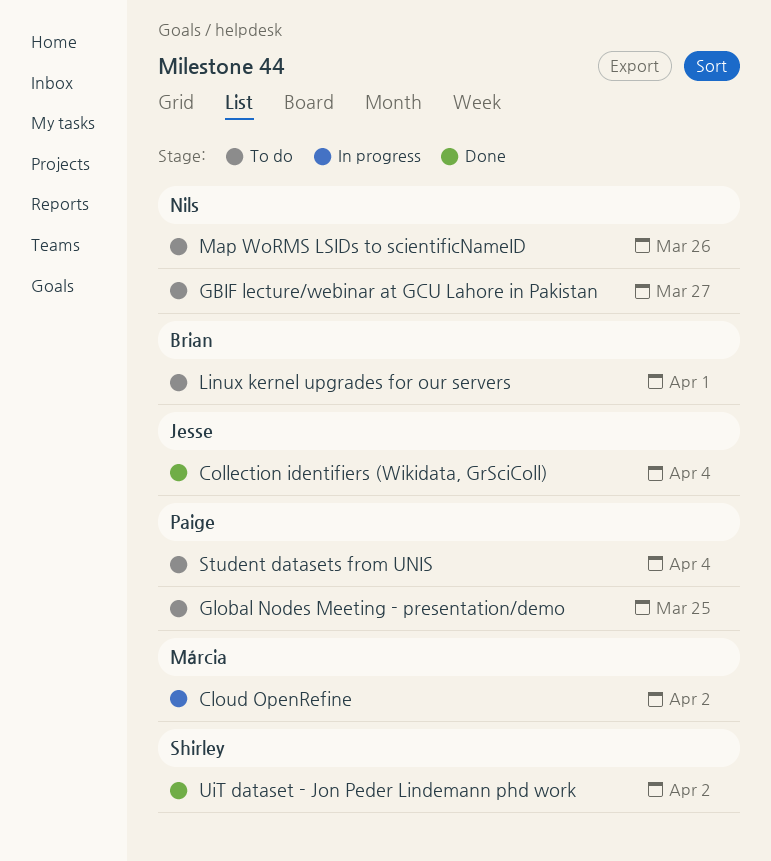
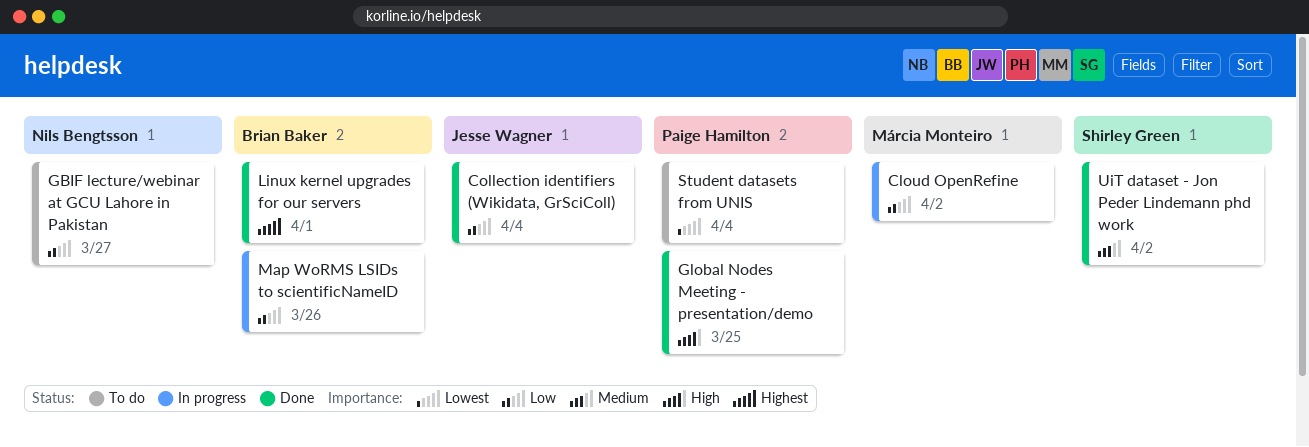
Global Nodes Meeting - presentation/demo, status: To do -> Done
Linux kernel upgrades for our servers, status: To do -> Done
Map WoRMS LSIDs to scientificNameID, status: To do -> In progress
Map WoRMS LSIDs to scientificNameID, owner: Nils Bengtsson -> Brian Baker

